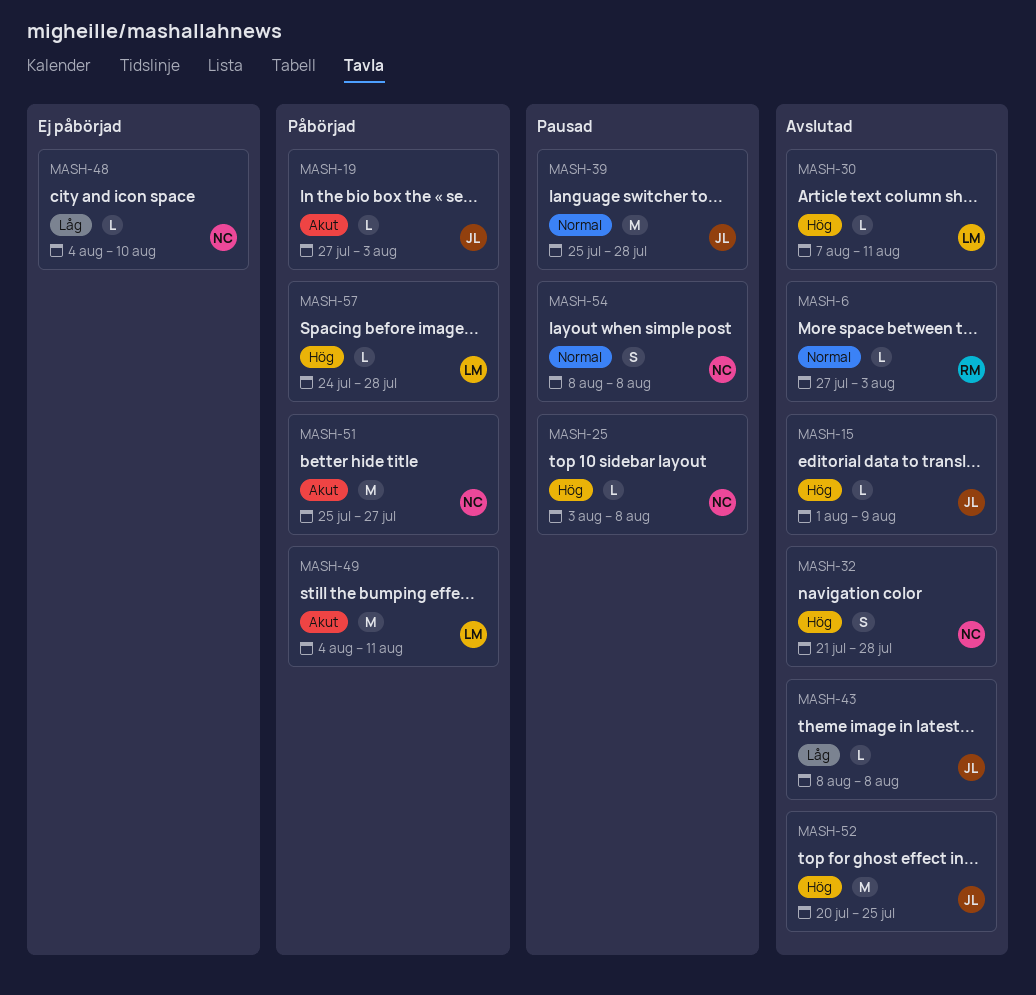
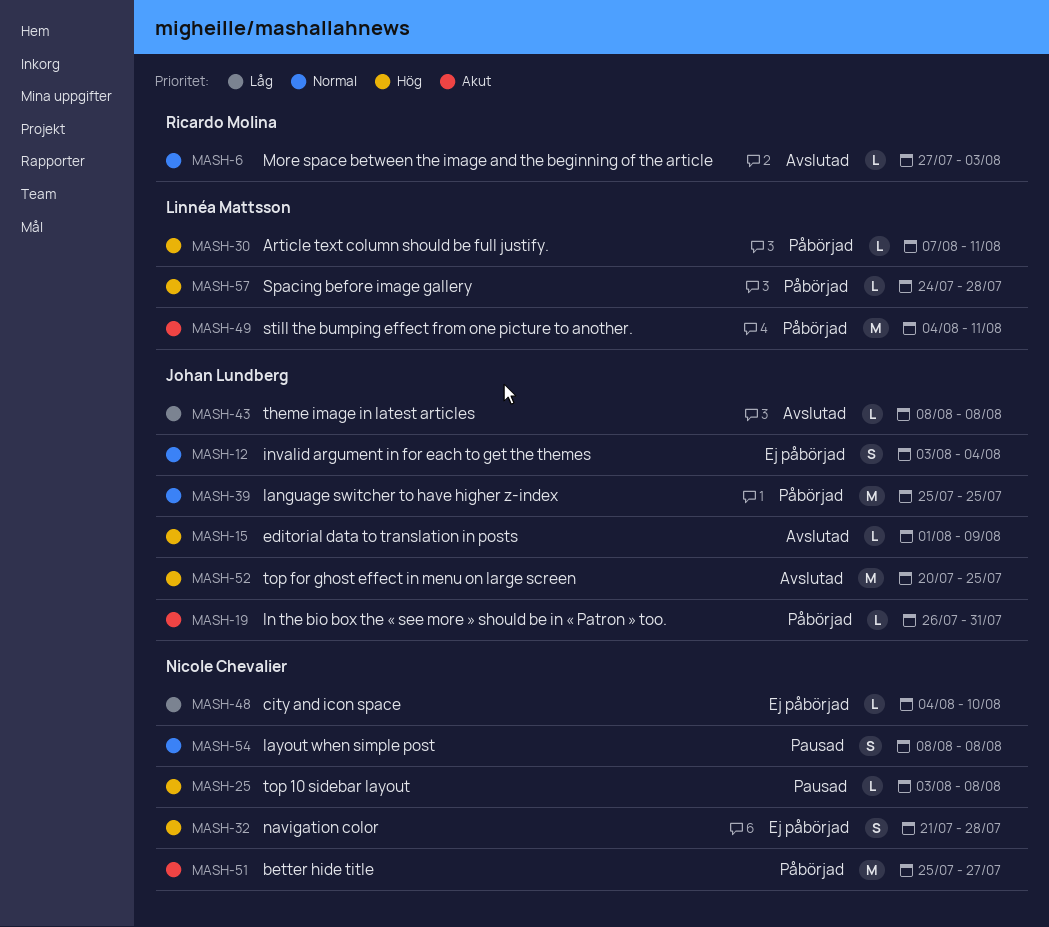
MASH-12: none -> present
MASH-19, start: Jul 27 -> Jul 26
MASH-19, due: Aug 3 -> Jul 31
MASH-30, status: Avslutad -> Påbörjad
MASH-32, status: Avslutad -> Ej påbörjad
MASH-39, status: Pausad -> Påbörjad
MASH-39, due: Jul 28 -> Jul 25

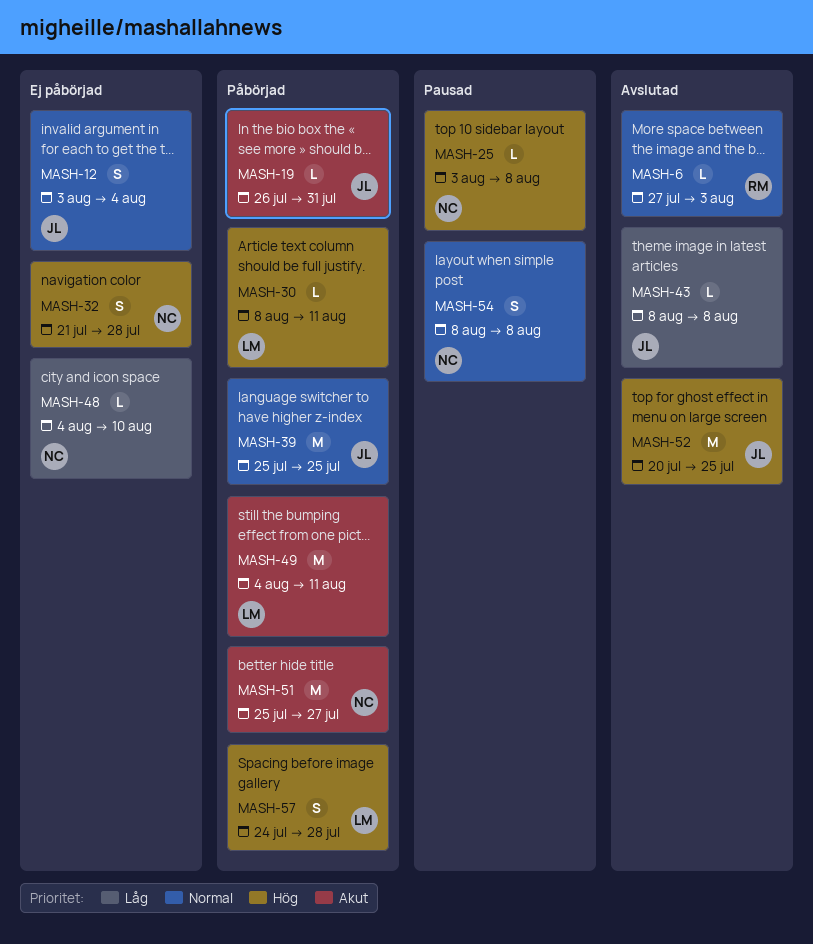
MASH-15: present -> none
MASH-30, start: Aug 7 -> Aug 8
MASH-57, estimate: L -> S

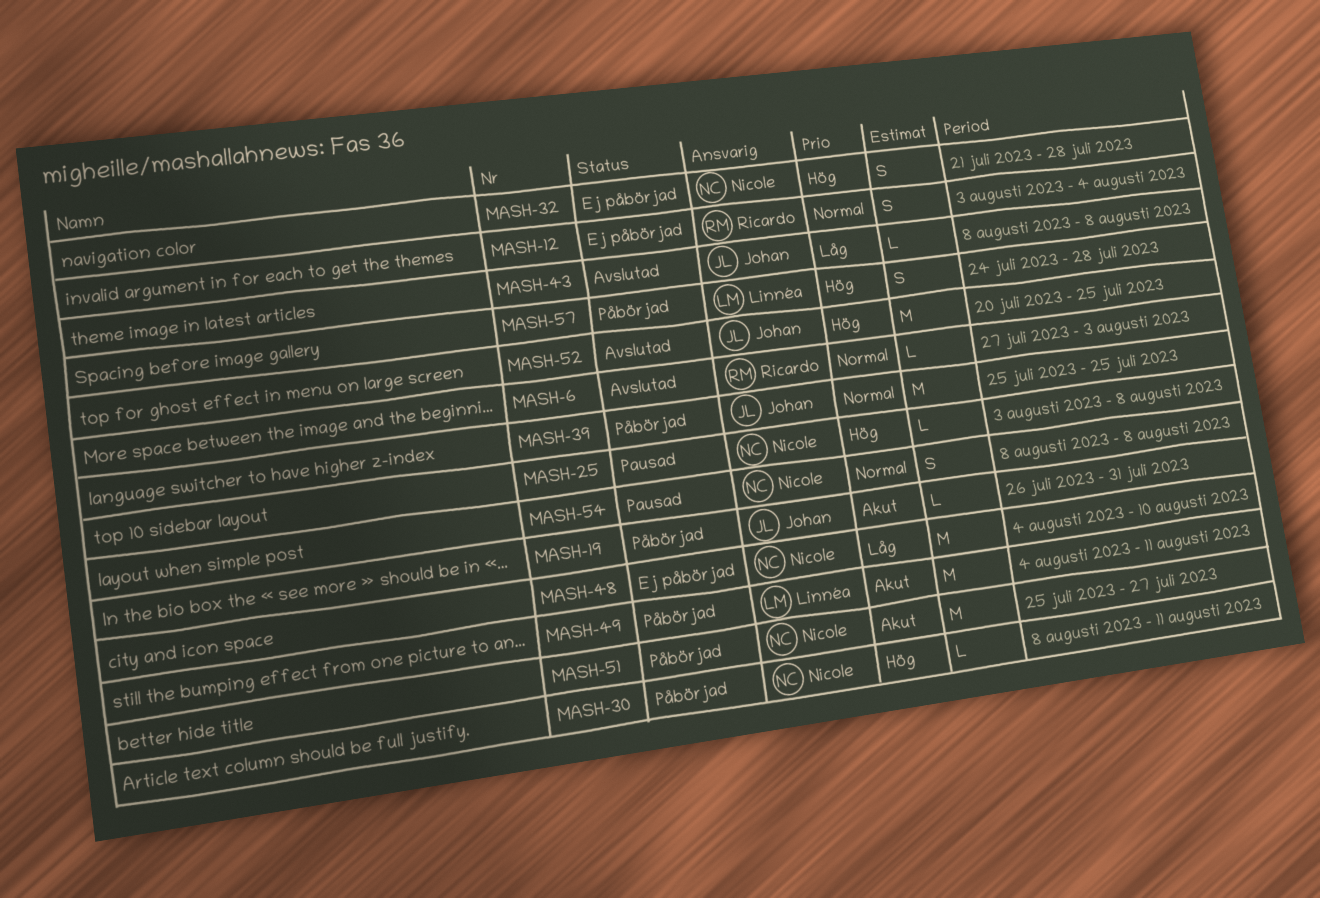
MASH-12, owner: Johan -> Ricardo
MASH-30, owner: Linnéa -> Nicole
MASH-48, estimate: L -> M

